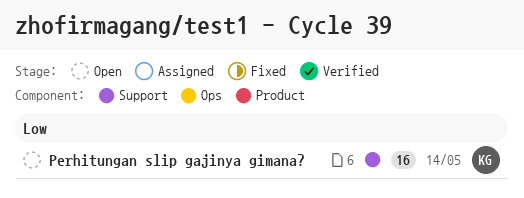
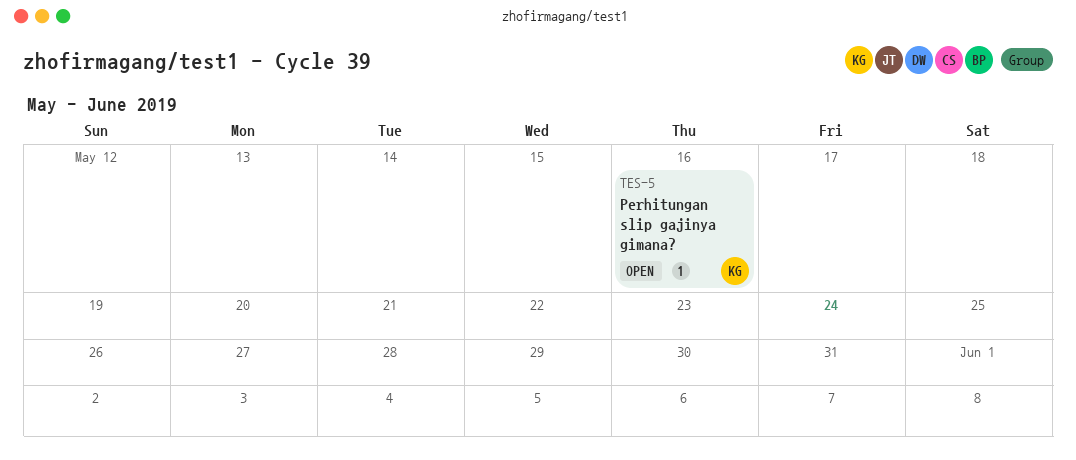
Perhitungan slip gajinya gimana?, estimate: 16 -> 1
Perhitungan slip gajinya gimana?, due: May 14 -> May 16

